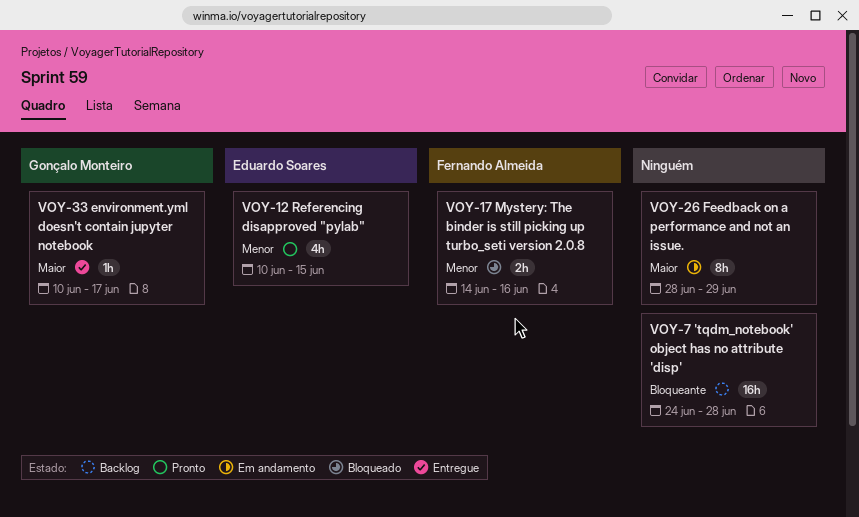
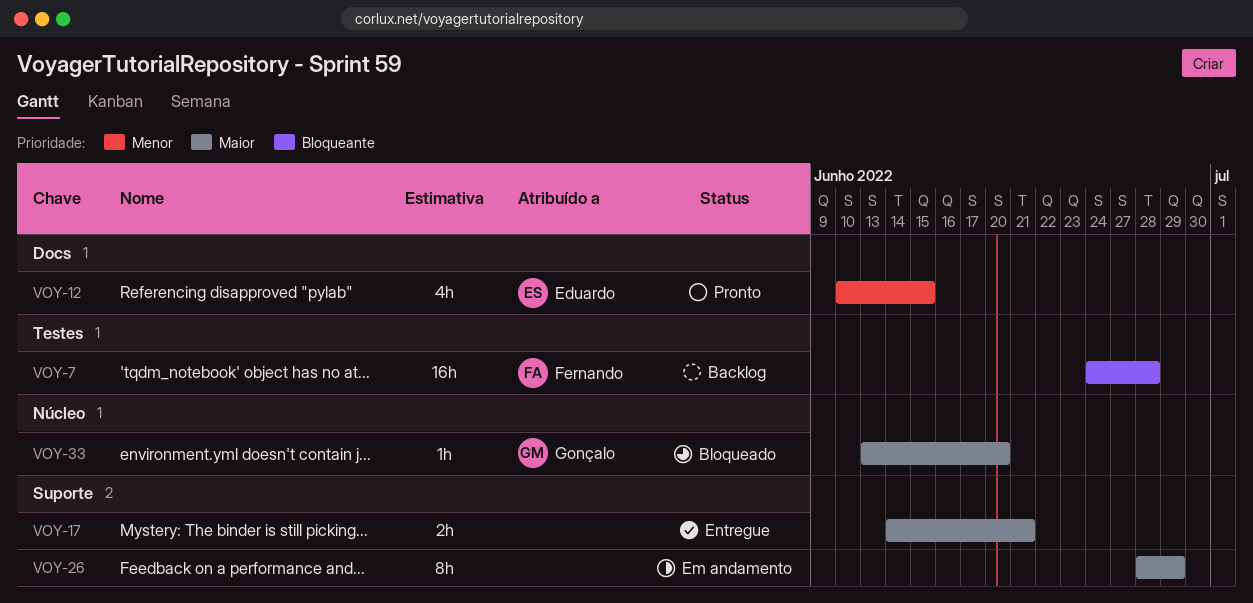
VOY-7, owner: none -> Fernando Almeida
VOY-17, status: Bloqueado -> Entregue
VOY-17, owner: Fernando Almeida -> none
VOY-17, priority: Menor -> Maior
VOY-17, due: Jun 16 -> Jun 21
VOY-33, status: Entregue -> Bloqueado
VOY-33, start: Jun 10 -> Jun 13
VOY-33, due: Jun 17 -> Jun 20

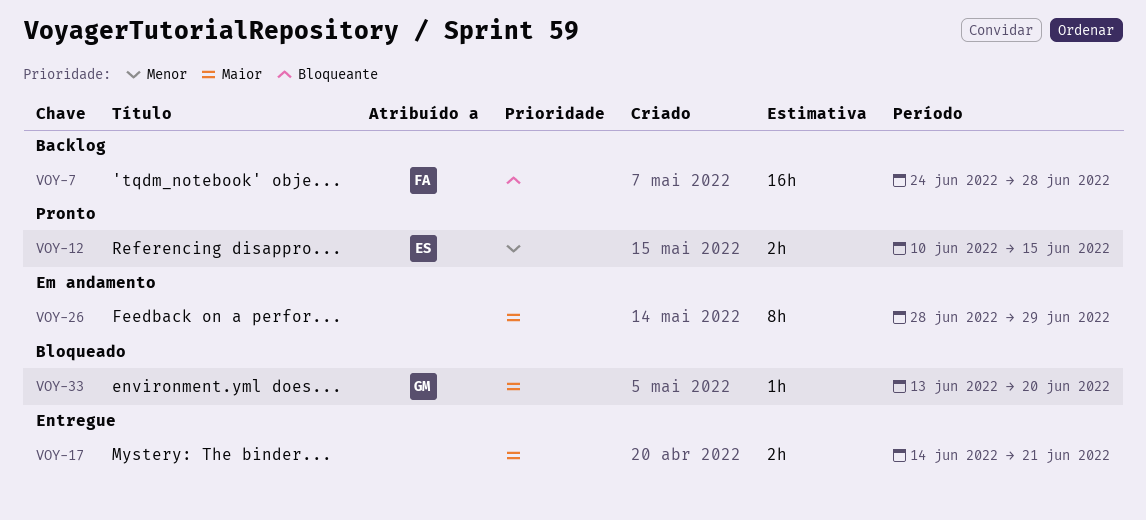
VOY-12, estimate: 4h -> 2h

